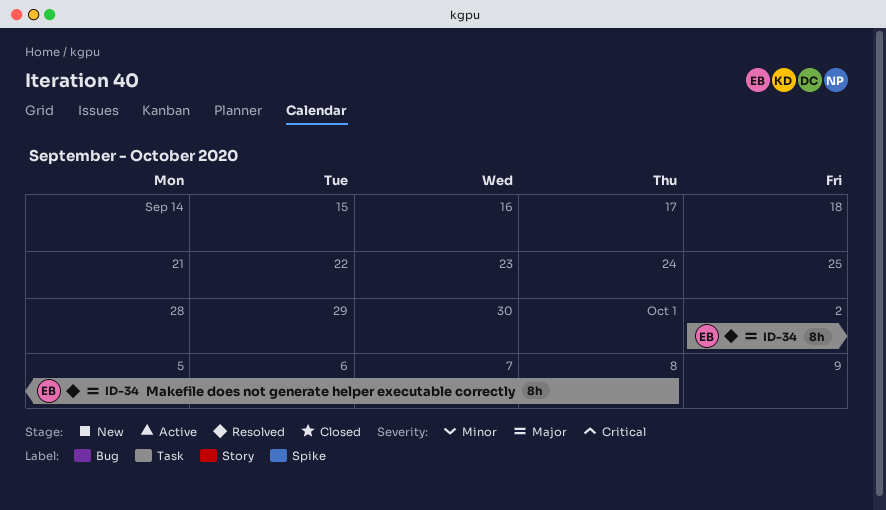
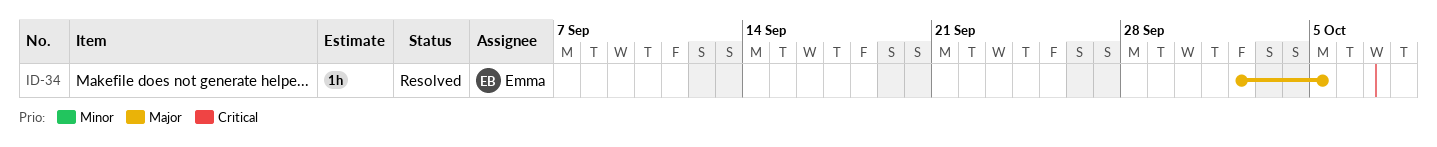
ID-34, estimate: 8h -> 1h
ID-34, due: Oct 8 -> Oct 5

